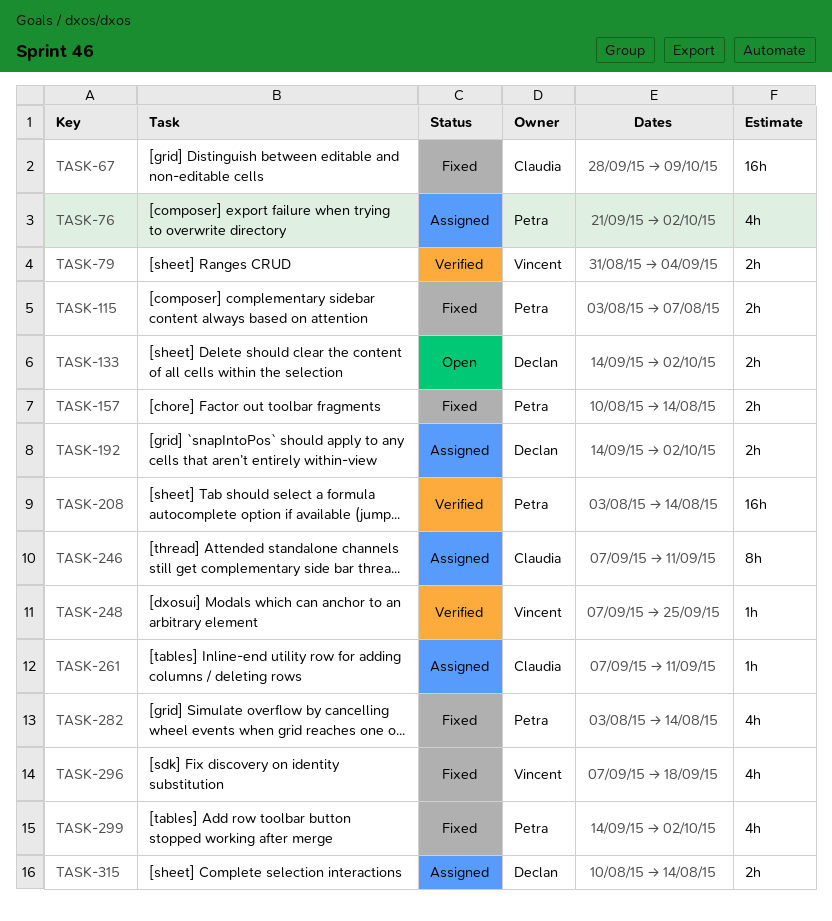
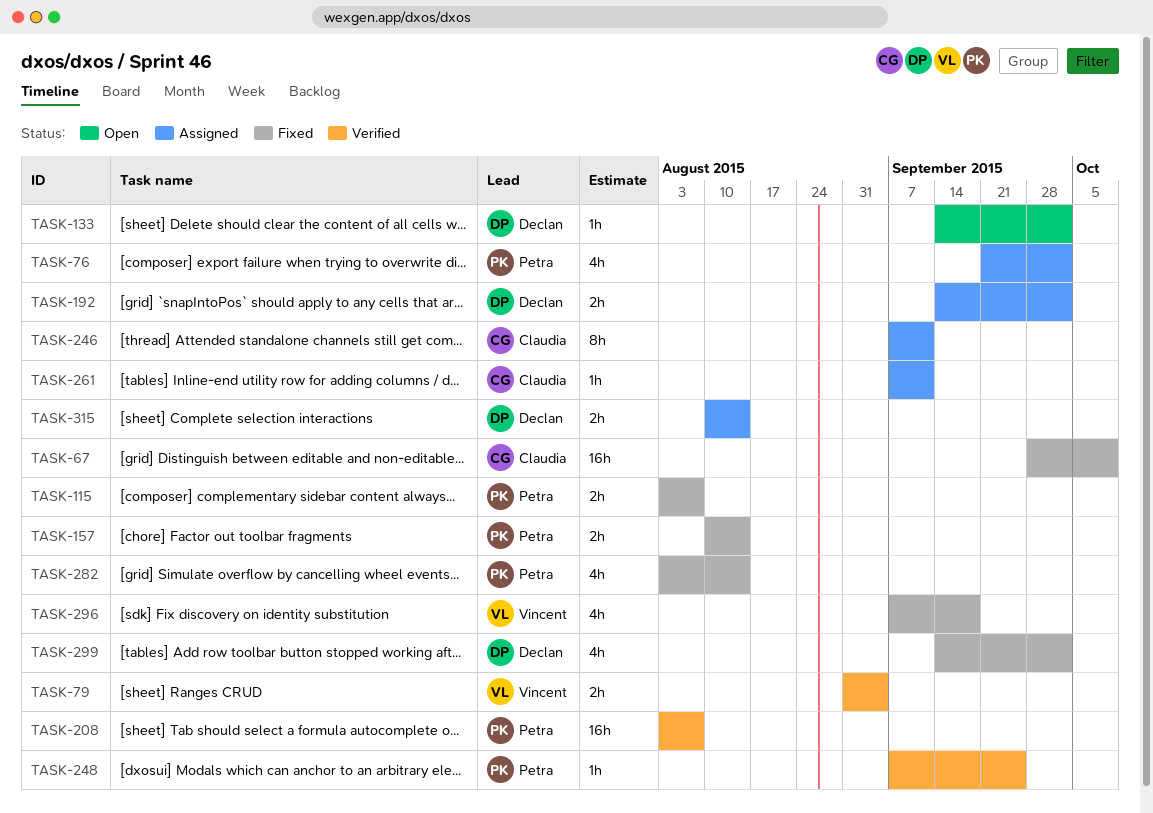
TASK-133, estimate: 2h -> 1h
TASK-208, due: Aug 14 -> Aug 7
TASK-248, owner: Vincent -> Petra
TASK-299, owner: Petra -> Declan

